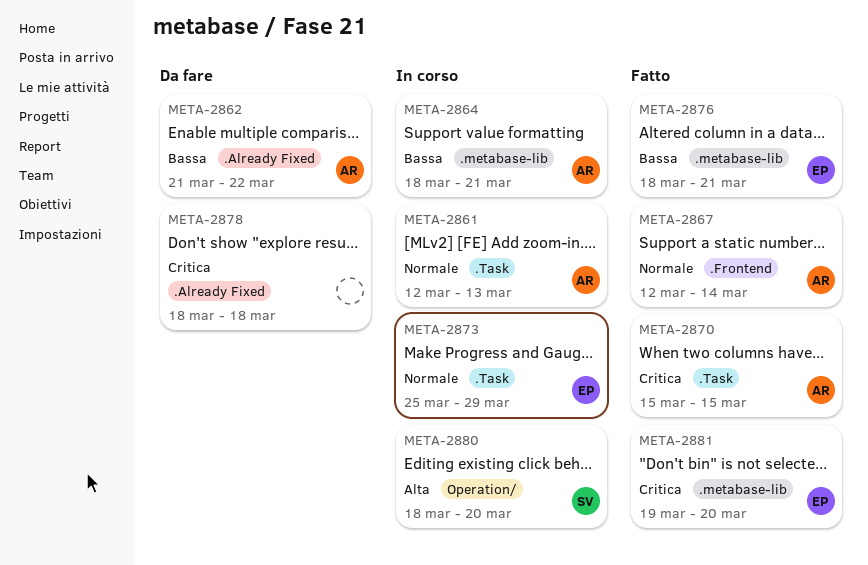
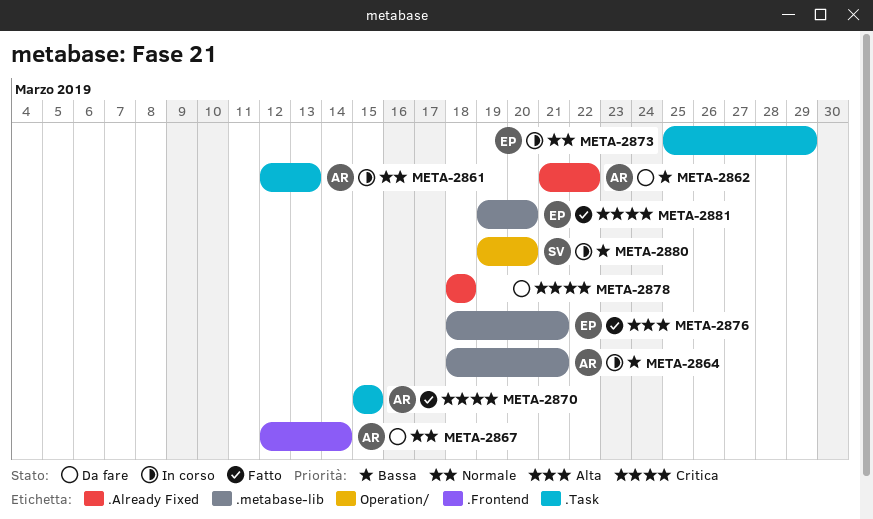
META-2867, status: Fatto -> Da fare
META-2876, priority: Bassa -> Alta
META-2880, priority: Alta -> Bassa
META-2880, start: Mar 18 -> Mar 19

